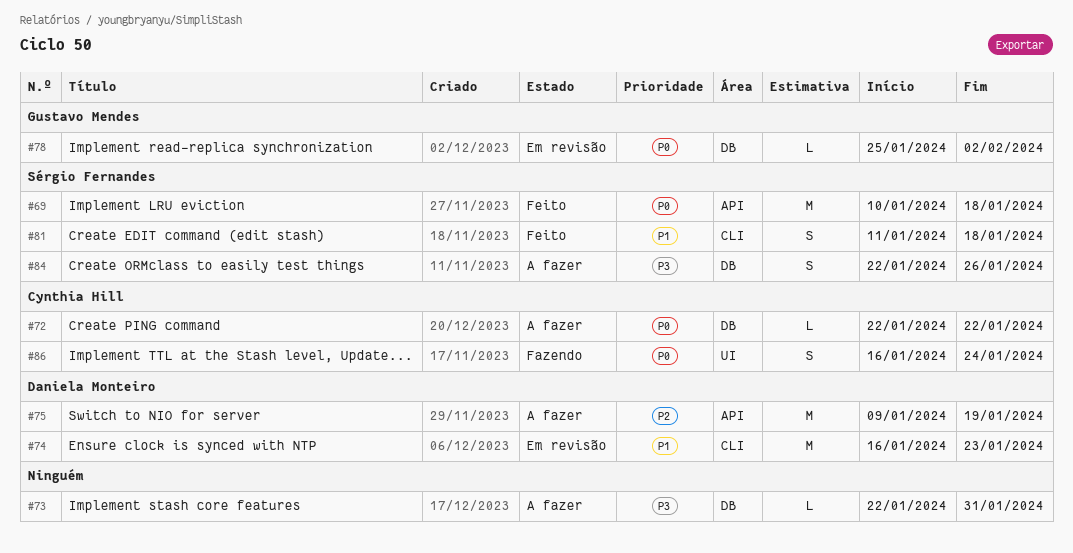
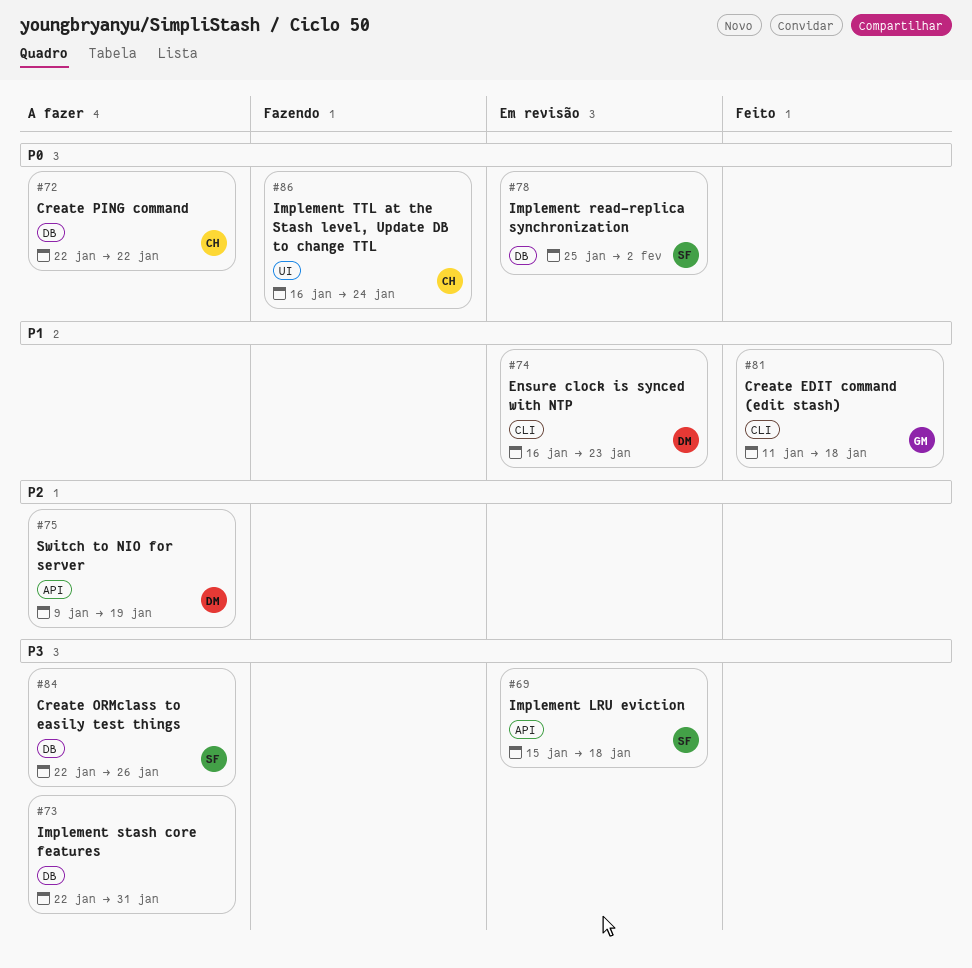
#69, status: Feito -> Em revisão
#69, priority: P0 -> P3
#69, start: Jan 10 -> Jan 15
#78, owner: Gustavo Mendes -> Sérgio Fernandes
#81, owner: Sérgio Fernandes -> Gustavo Mendes

